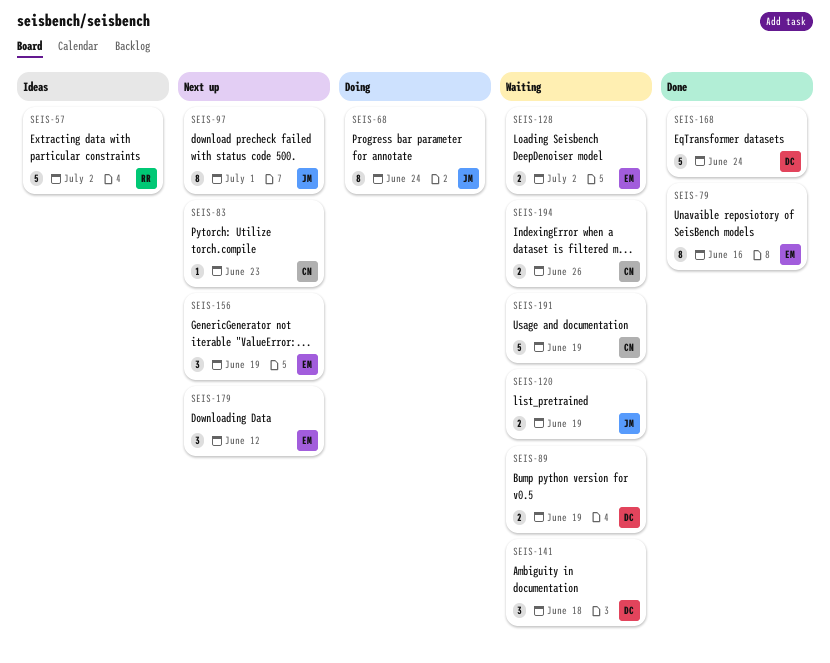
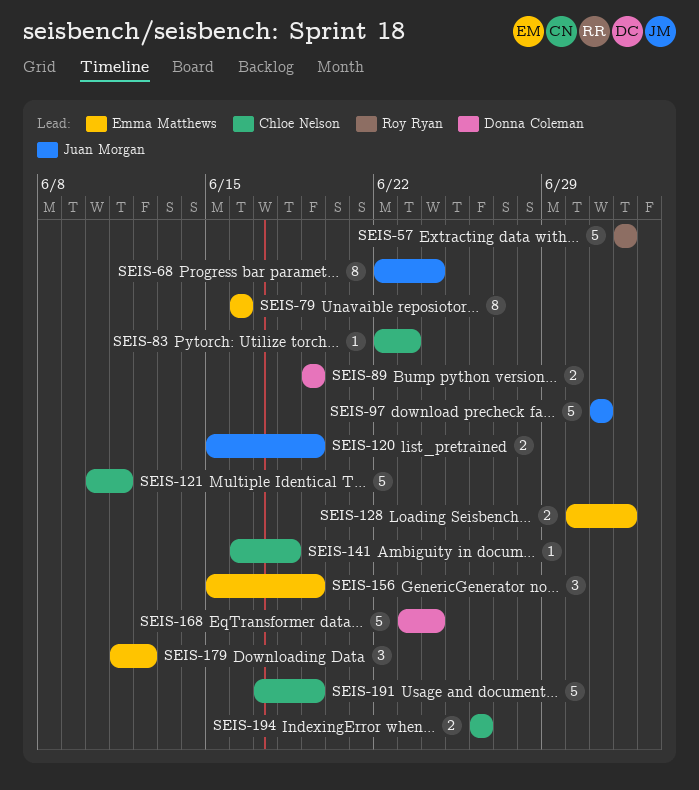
SEIS-97, estimate: 8 -> 5
SEIS-121: none -> present
SEIS-141, owner: Donna Coleman -> Chloe Nelson
SEIS-141, estimate: 3 -> 1

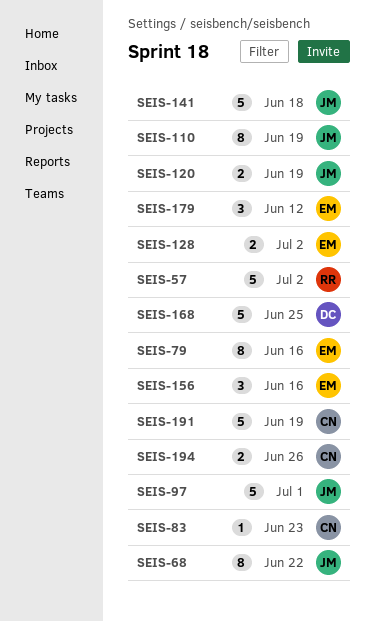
SEIS-68, due: Jun 24 -> Jun 22
SEIS-89: present -> none
SEIS-110: none -> present
SEIS-121: present -> none
SEIS-141, owner: Chloe Nelson -> Juan Morgan
SEIS-141, estimate: 1 -> 5
SEIS-156, due: Jun 19 -> Jun 16
SEIS-168, due: Jun 24 -> Jun 25

